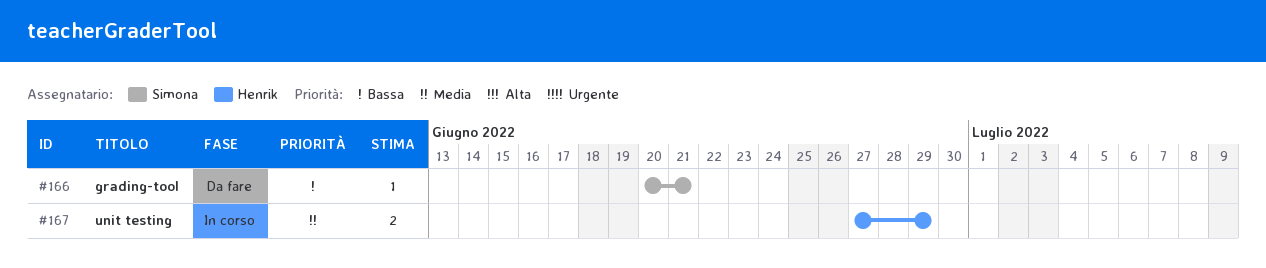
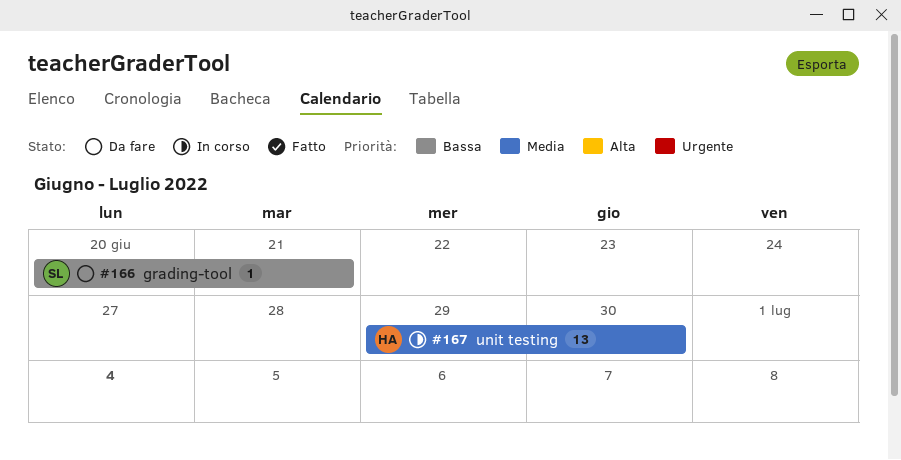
#167, estimate: 2 -> 13
#167, start: Jun 27 -> Jun 29
#167, due: Jun 29 -> Jun 30

